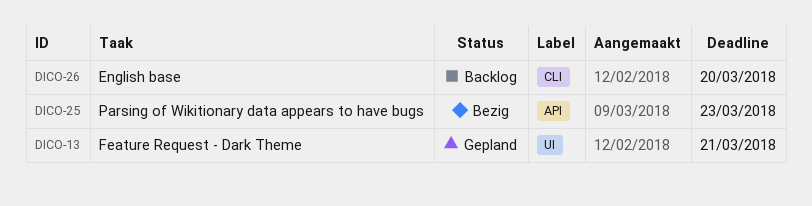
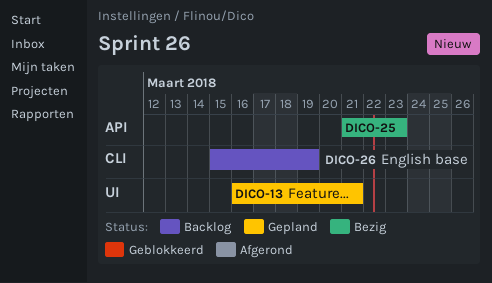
DICO-26, due: Mar 20 -> Mar 19

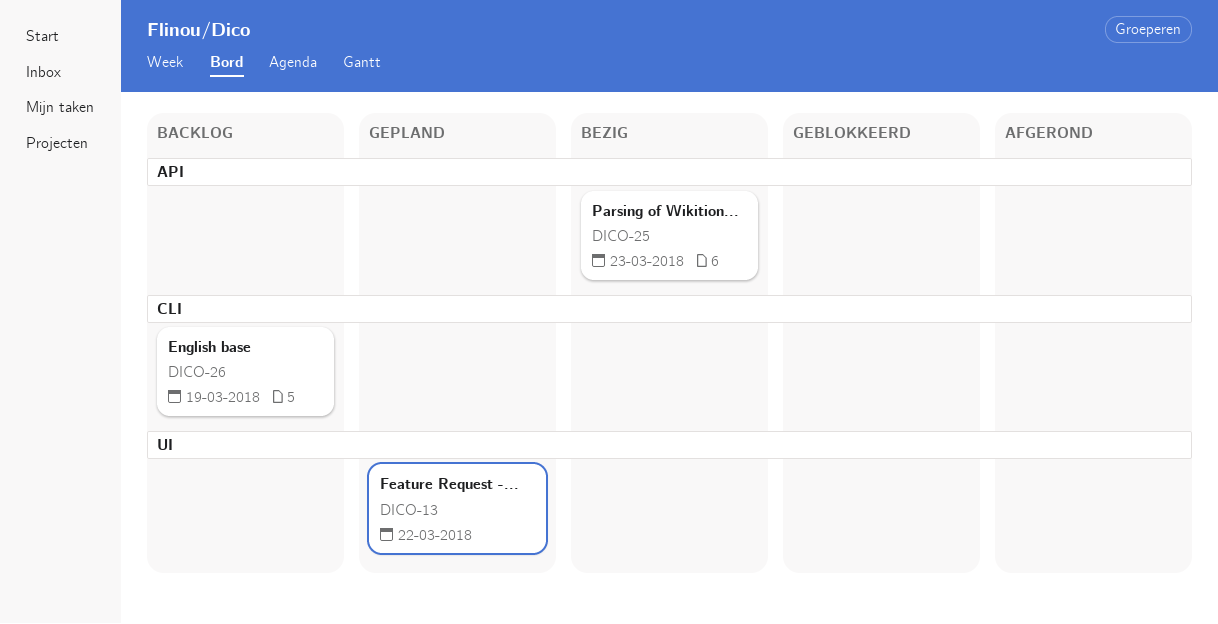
DICO-13, due: Mar 21 -> Mar 22

